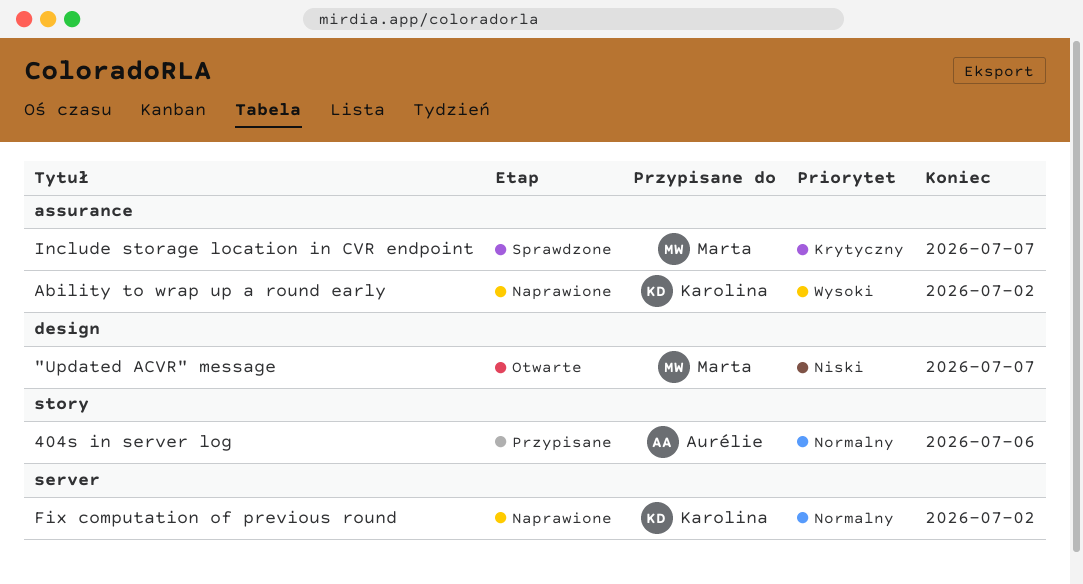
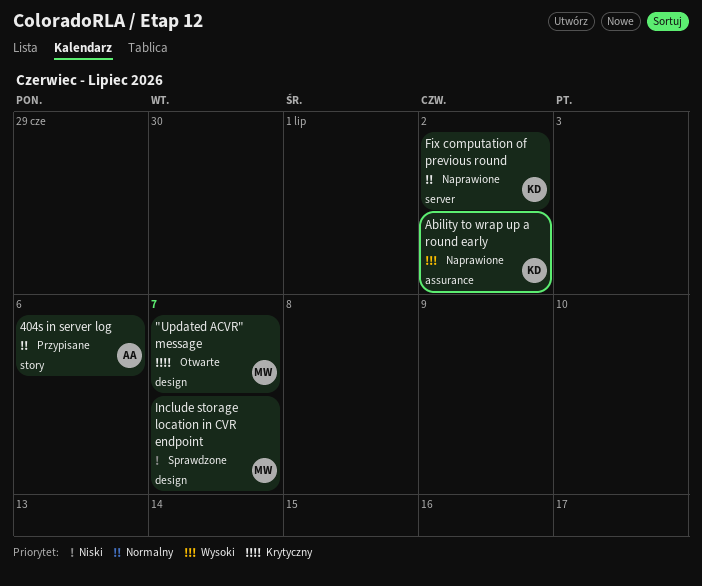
"Updated ACVR" message, priority: Niski -> Krytyczny
Include storage location in CVR endpoint, priority: Krytyczny -> Niski
Include storage location in CVR endpoint, label: assurance -> design

